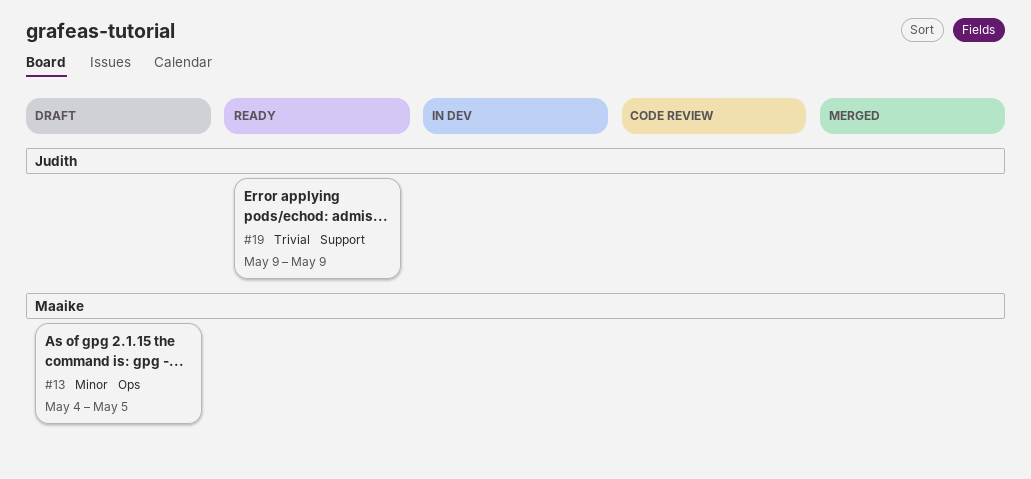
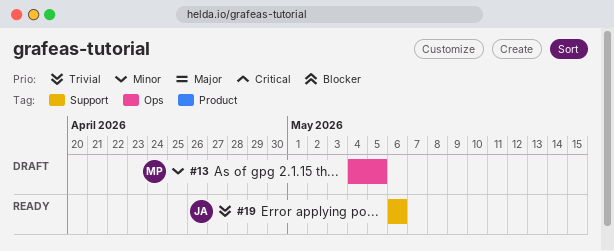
#19, start: May 9 -> May 6
#19, due: May 9 -> May 6

